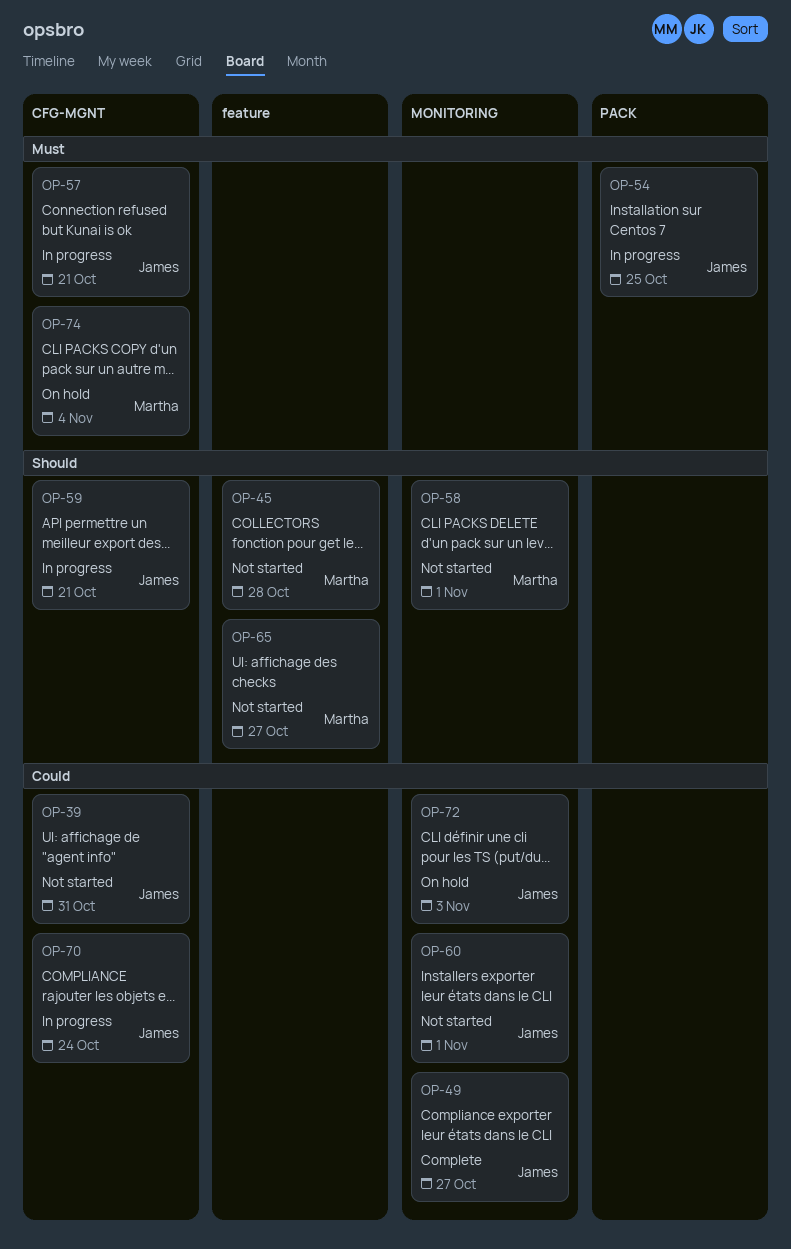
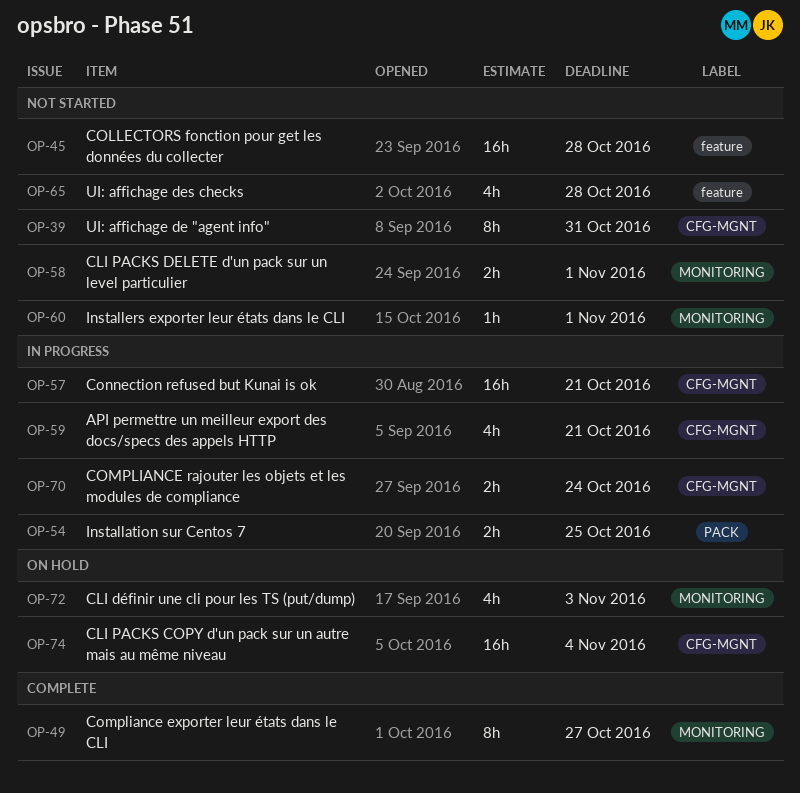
OP-65, due: Oct 27 -> Oct 28

